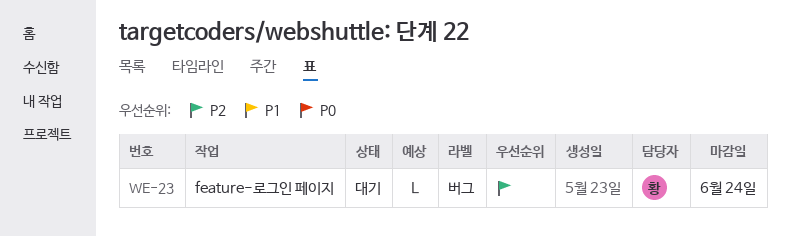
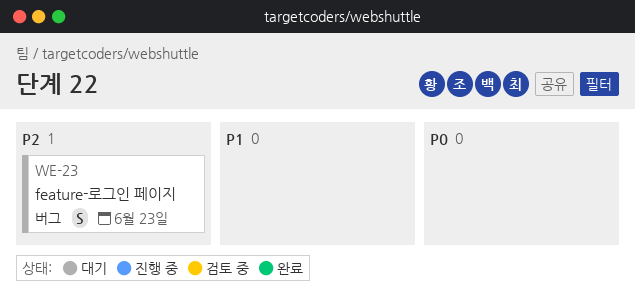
WE-23, estimate: L -> S
WE-23, due: Jun 24 -> Jun 23

